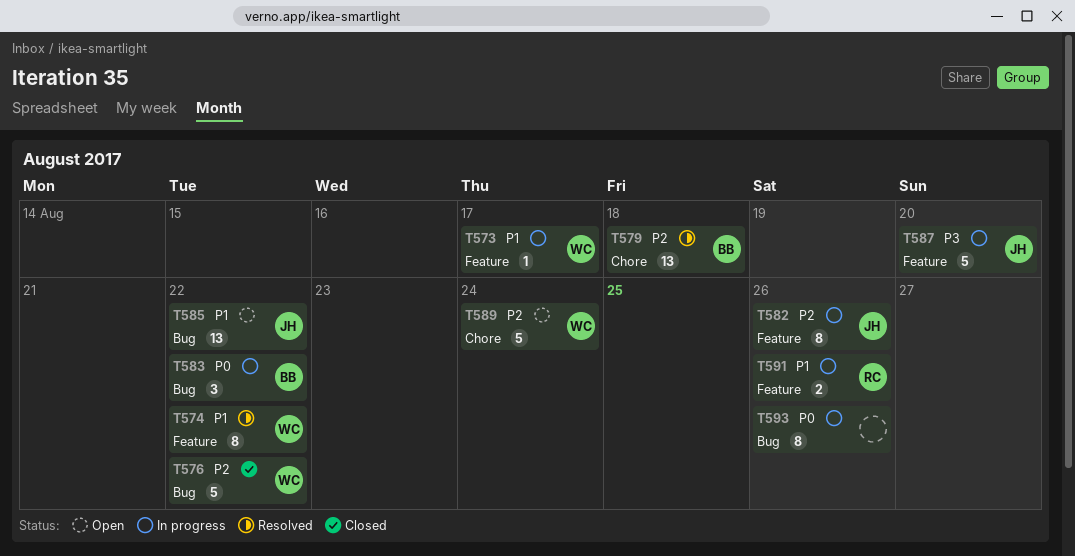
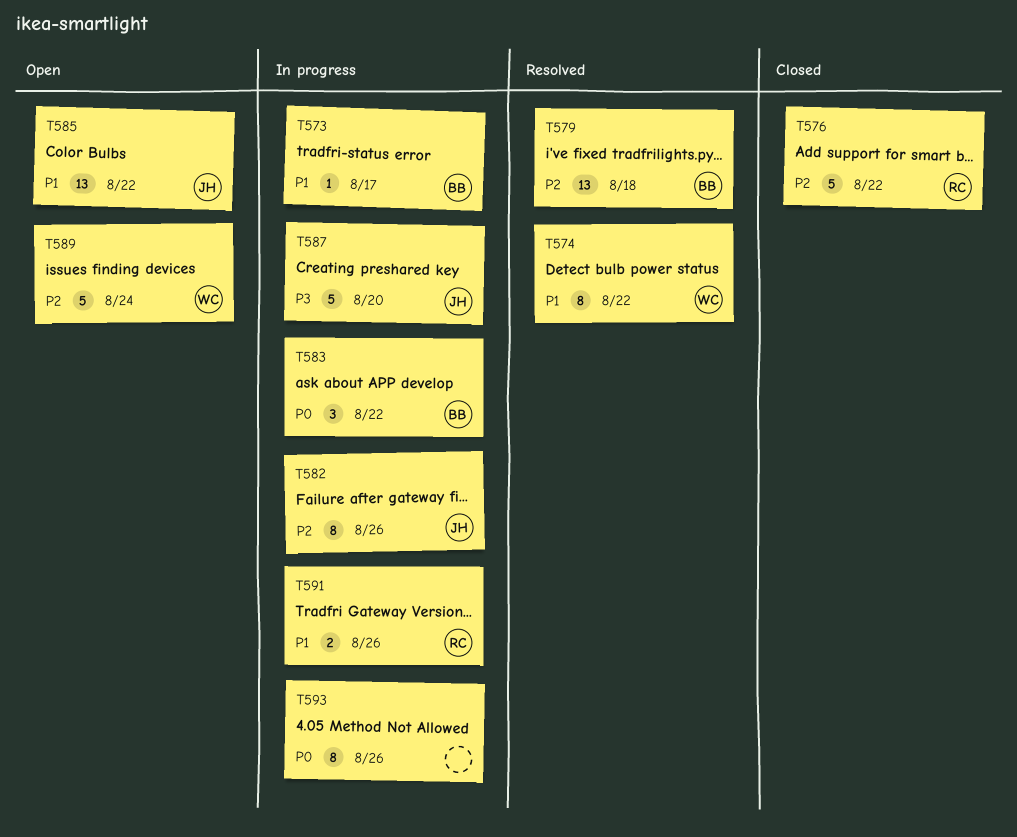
T573, owner: WC -> BB
T576, owner: WC -> RC

